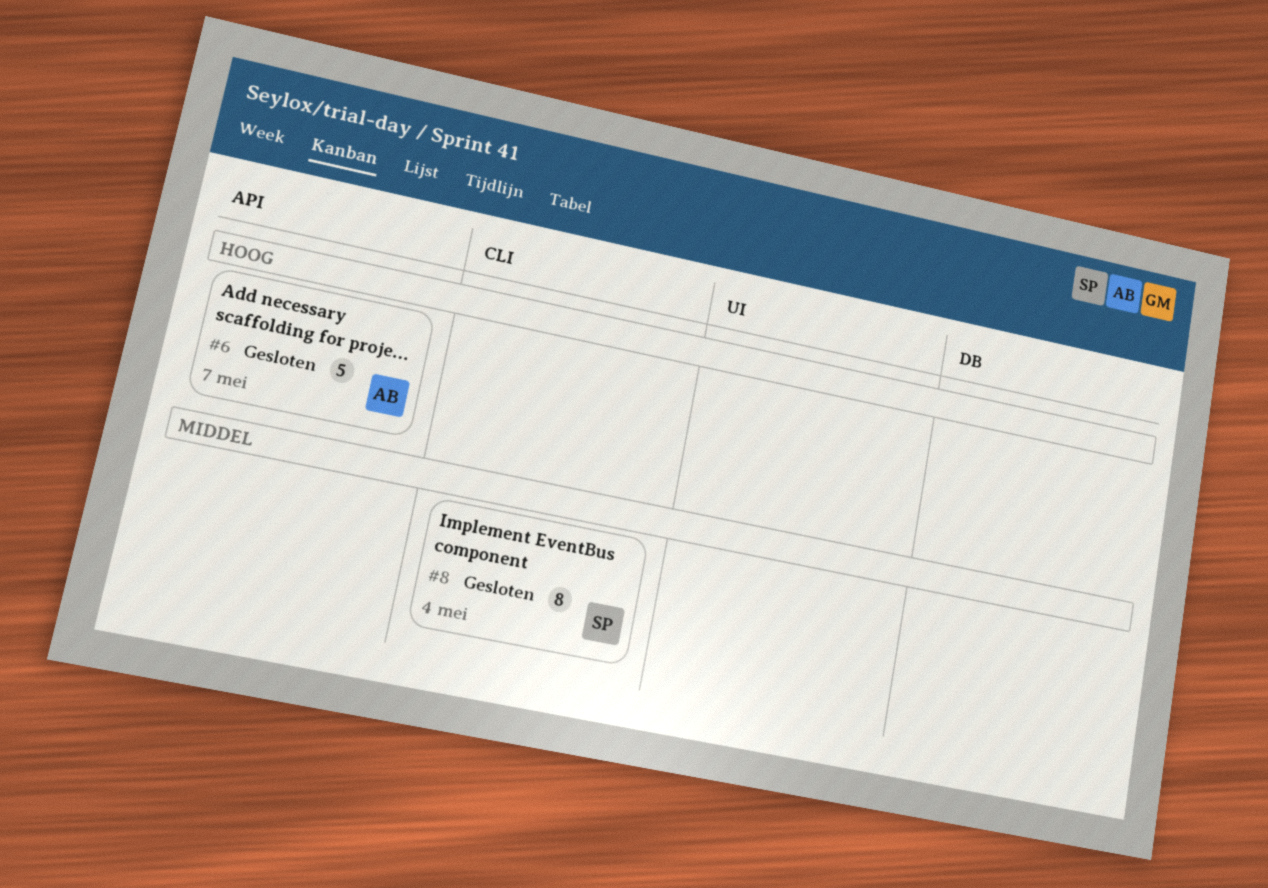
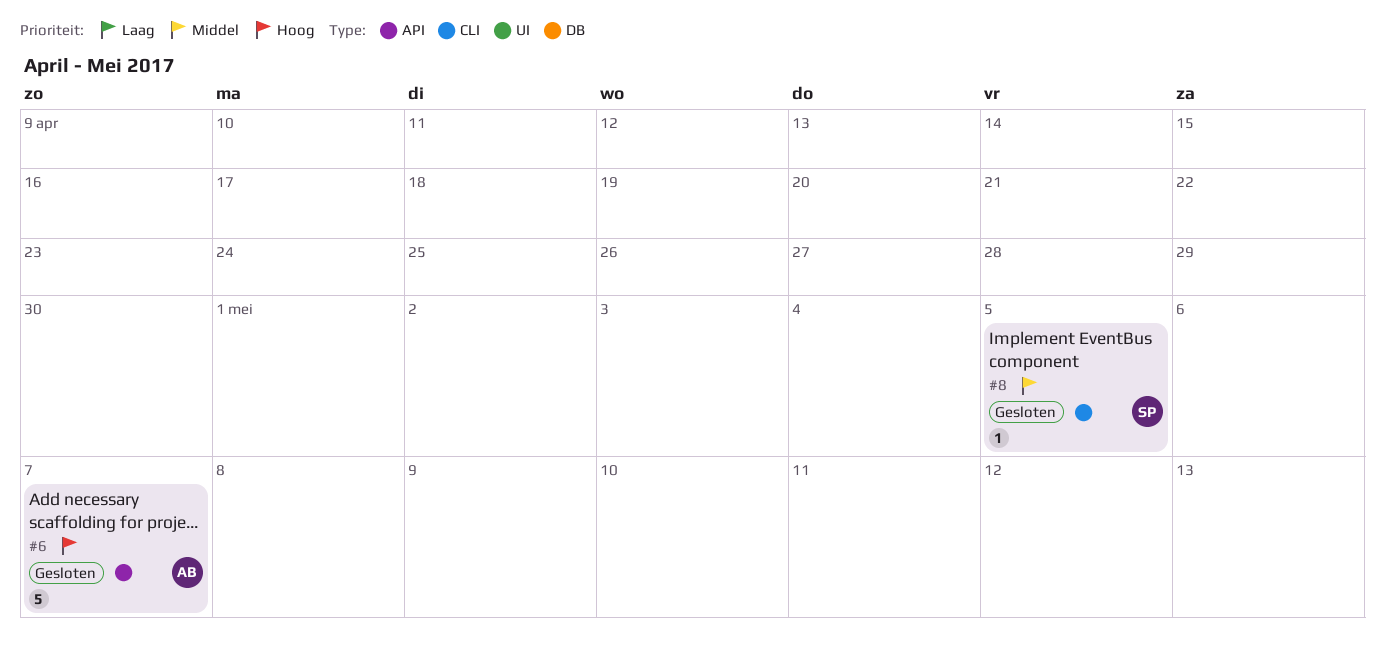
#8, estimate: 8 -> 1
#8, due: May 4 -> May 5

